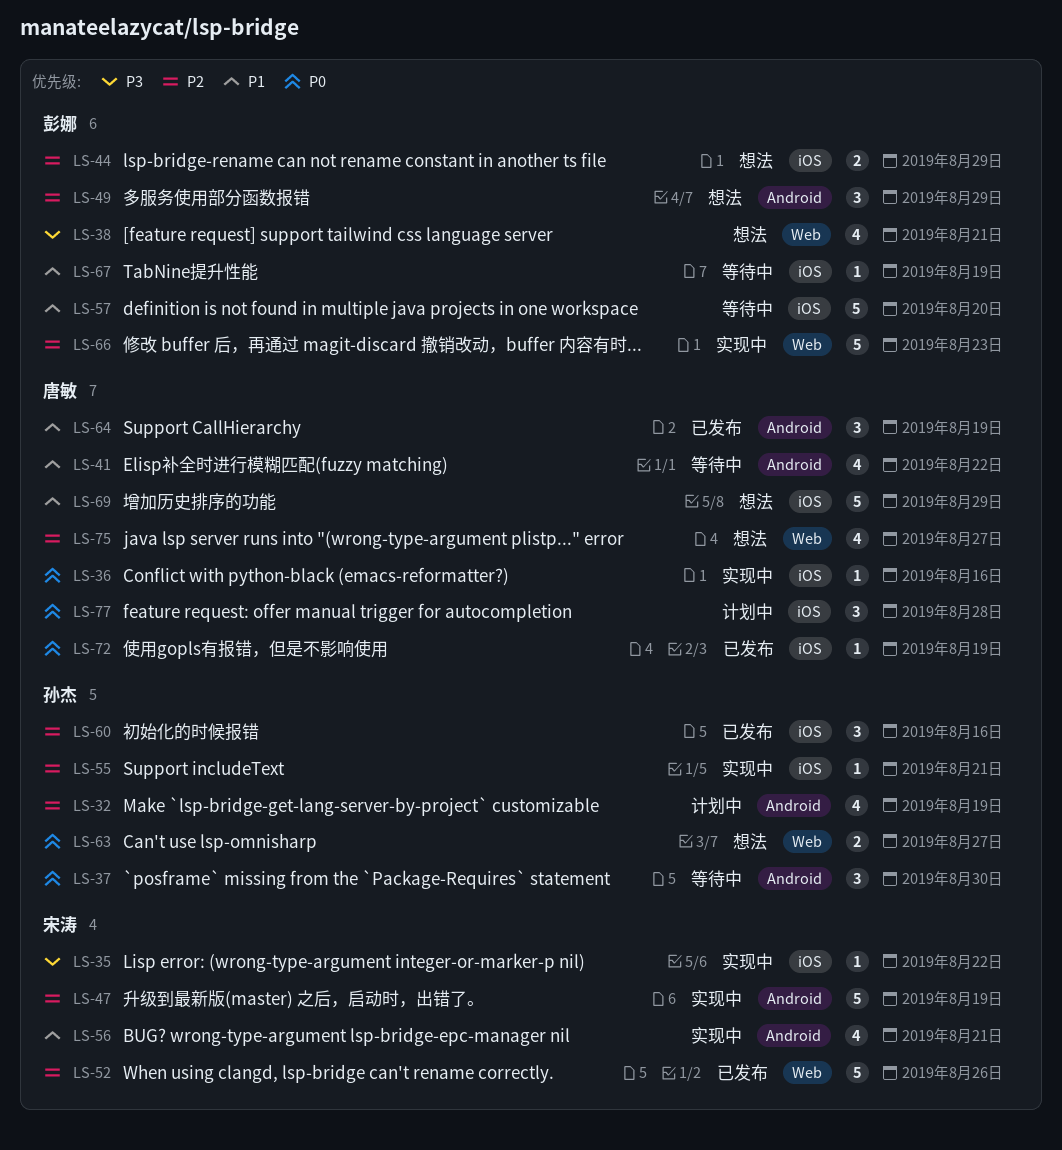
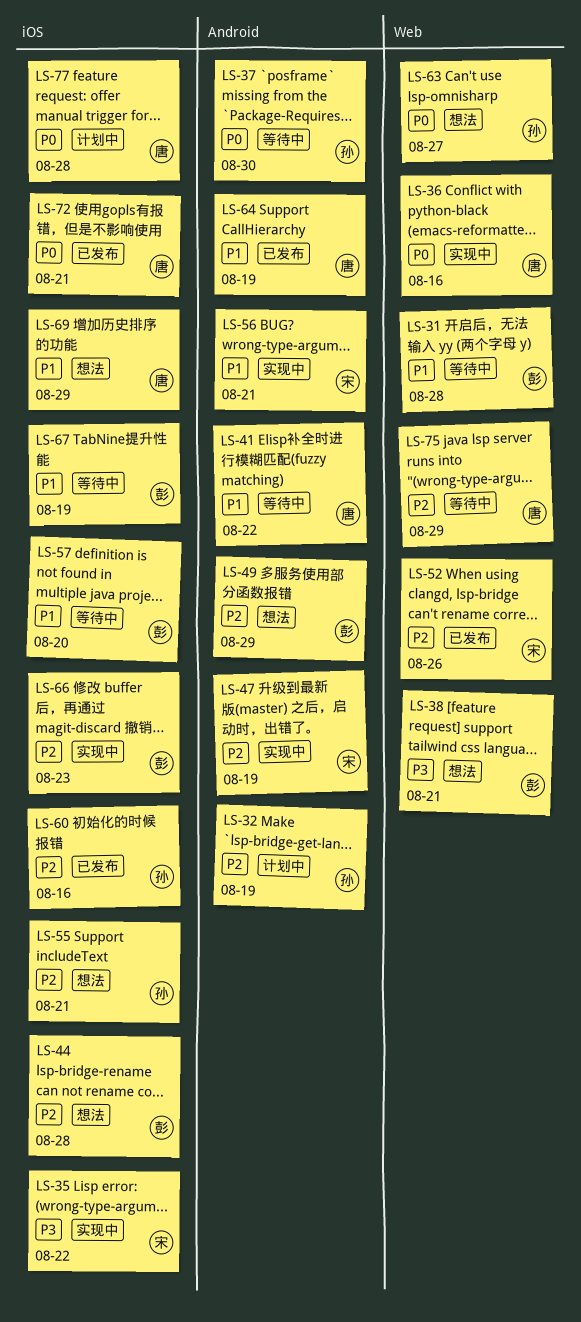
LS-31: none -> present
LS-36, label: iOS -> Web
LS-44, due: Aug 29 -> Aug 28
LS-55, status: 实现中 -> 想法
LS-66, label: Web -> iOS
LS-72, due: Aug 19 -> Aug 21
LS-75, status: 想法 -> 等待中
LS-75, due: Aug 27 -> Aug 29

